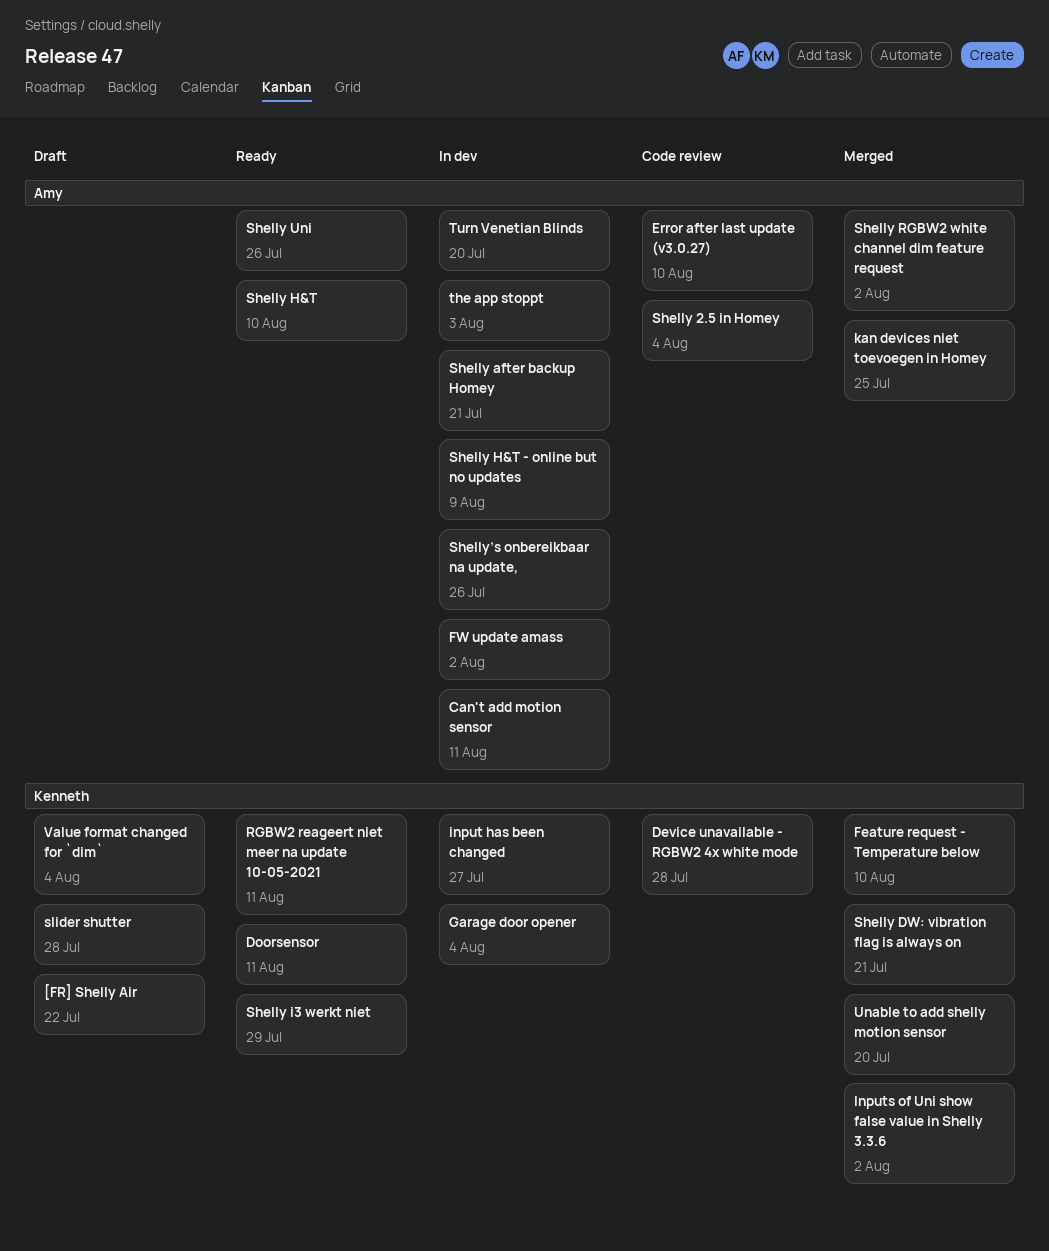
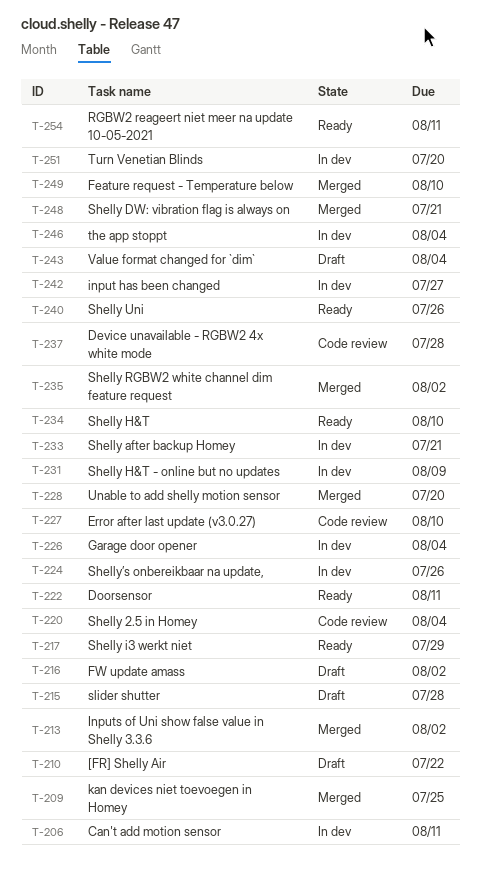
FW update amass, status: In dev -> Draft
the app stoppt, due: Aug 3 -> Aug 4

